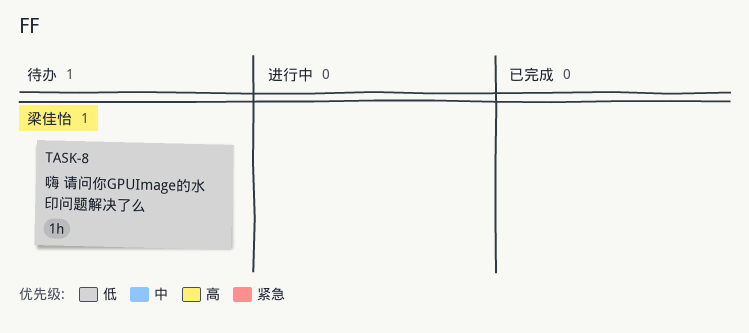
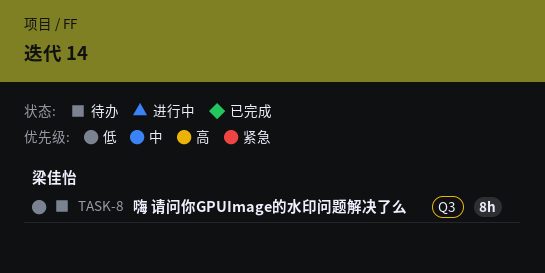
TASK-8, estimate: 1h -> 8h

